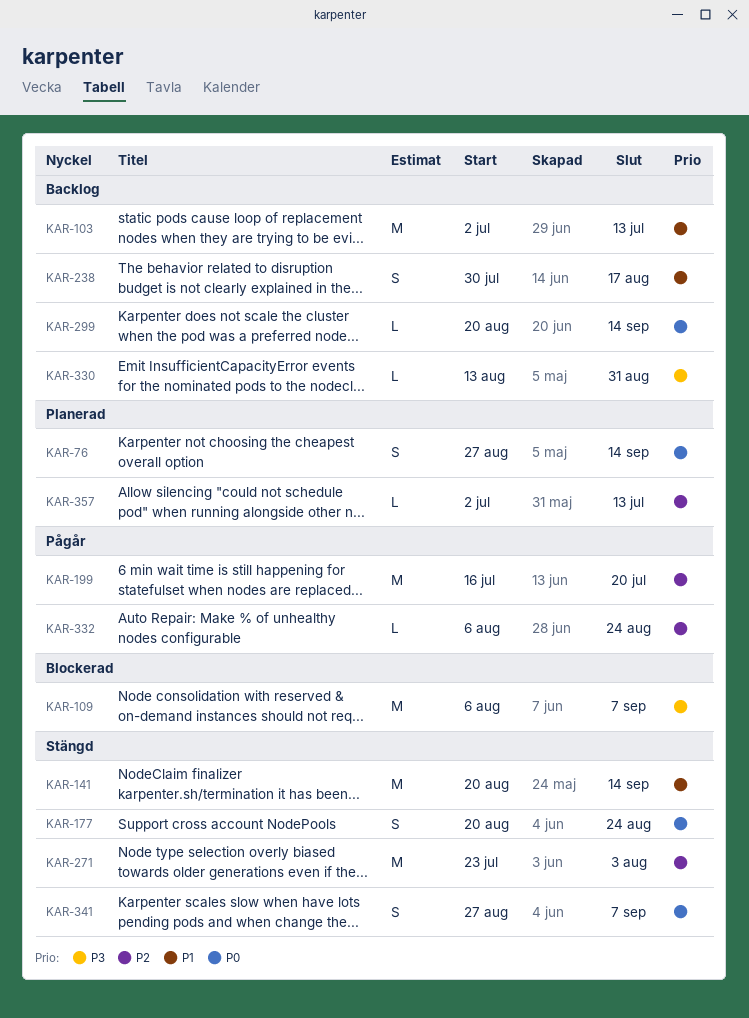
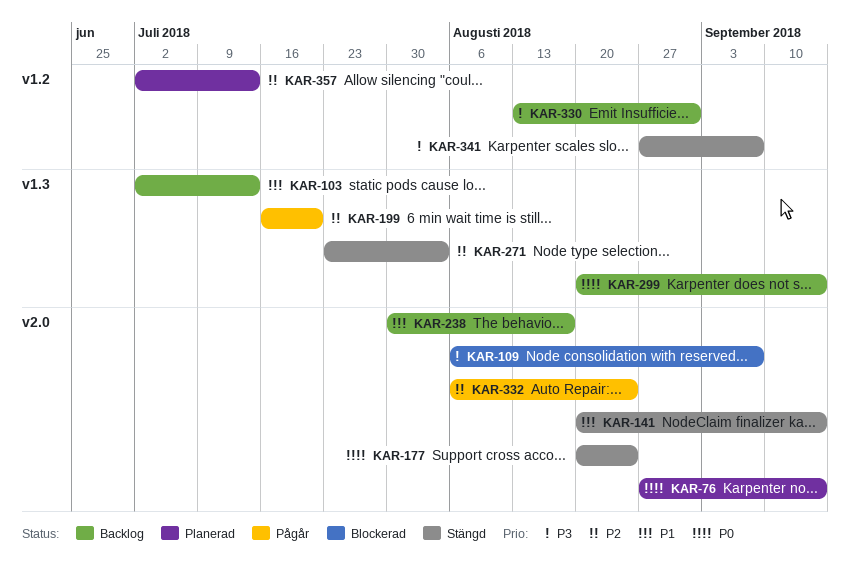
KAR-341, priority: P0 -> P3

